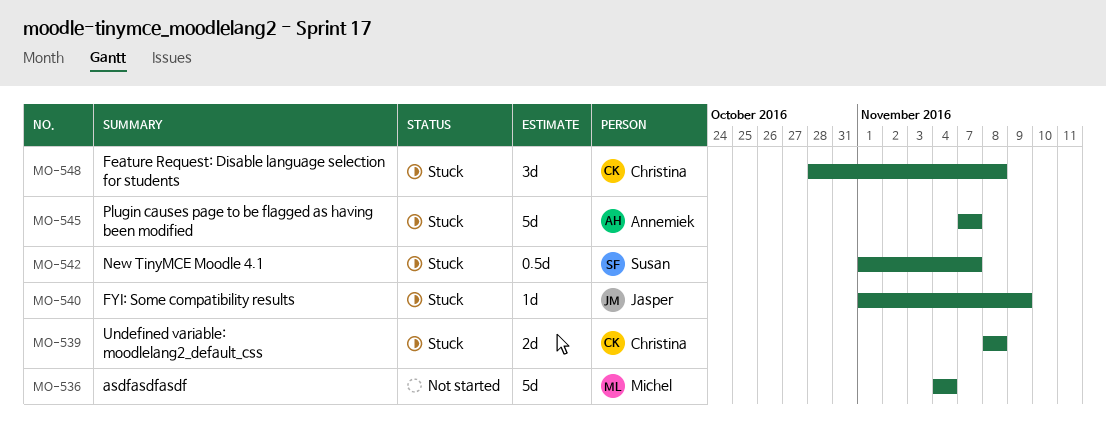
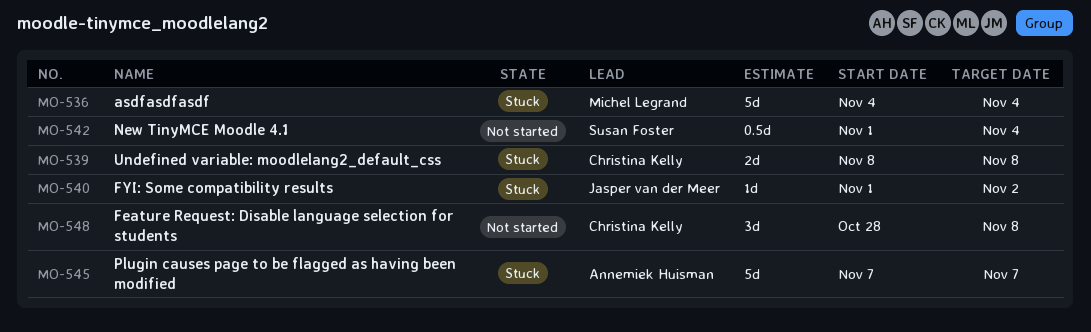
MO-536, status: Not started -> Stuck
MO-540, due: Nov 9 -> Nov 2
MO-542, status: Stuck -> Not started
MO-542, due: Nov 7 -> Nov 4
MO-548, status: Stuck -> Not started

